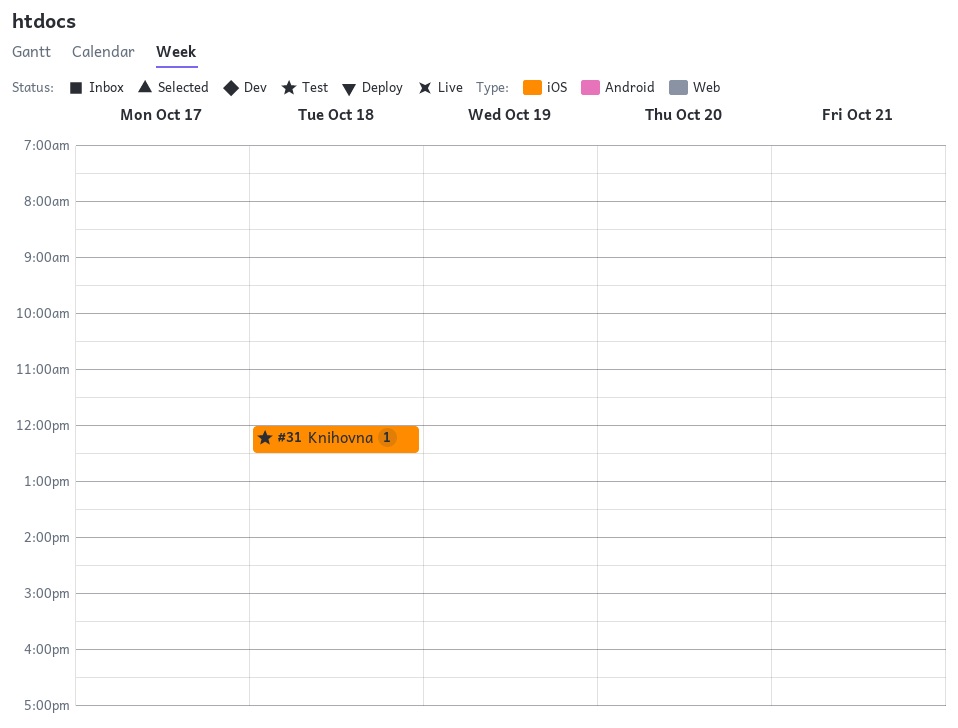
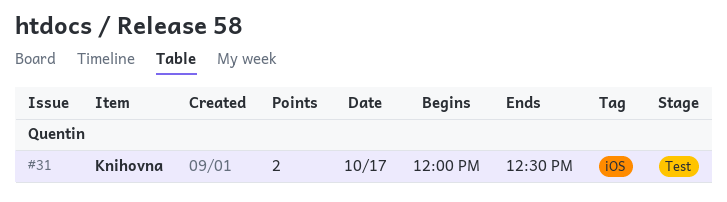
#31, estimate: 1 -> 2
#31, day: Oct 18 -> Oct 17

